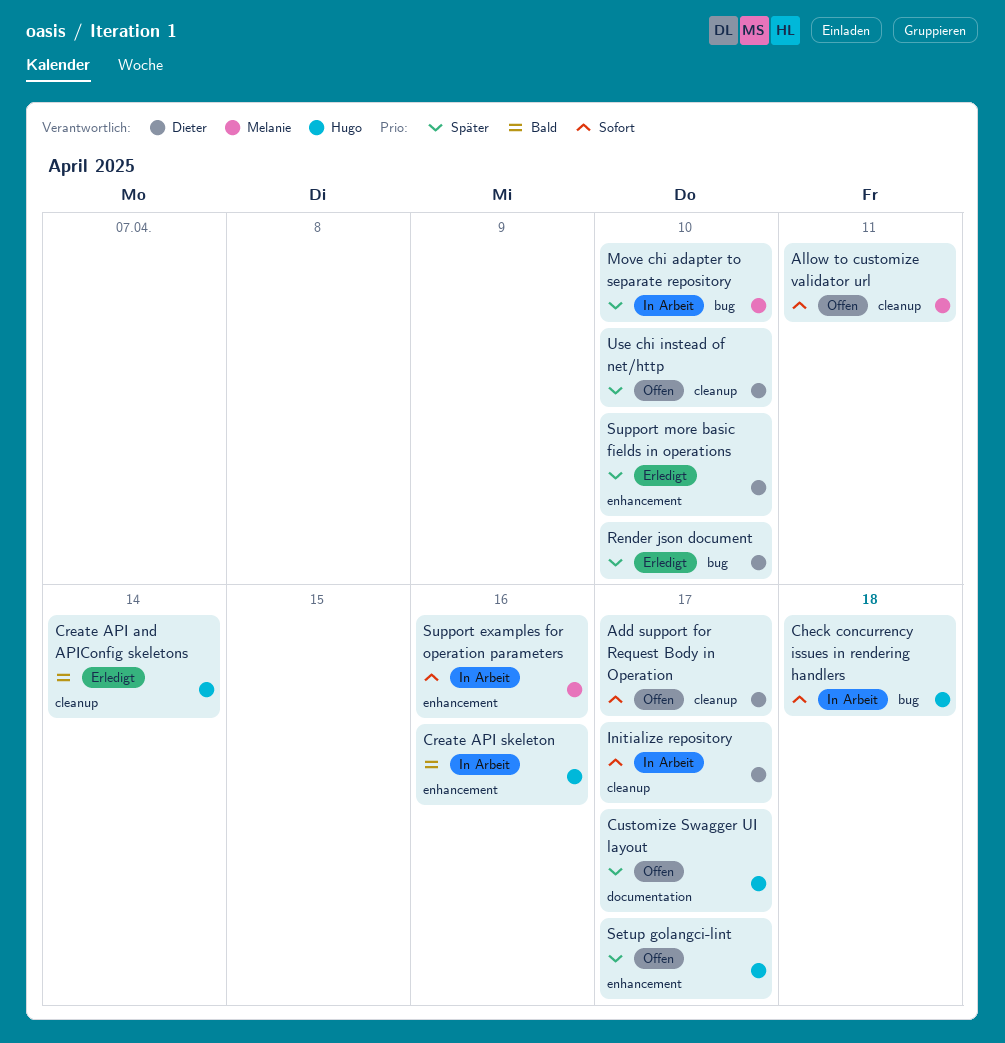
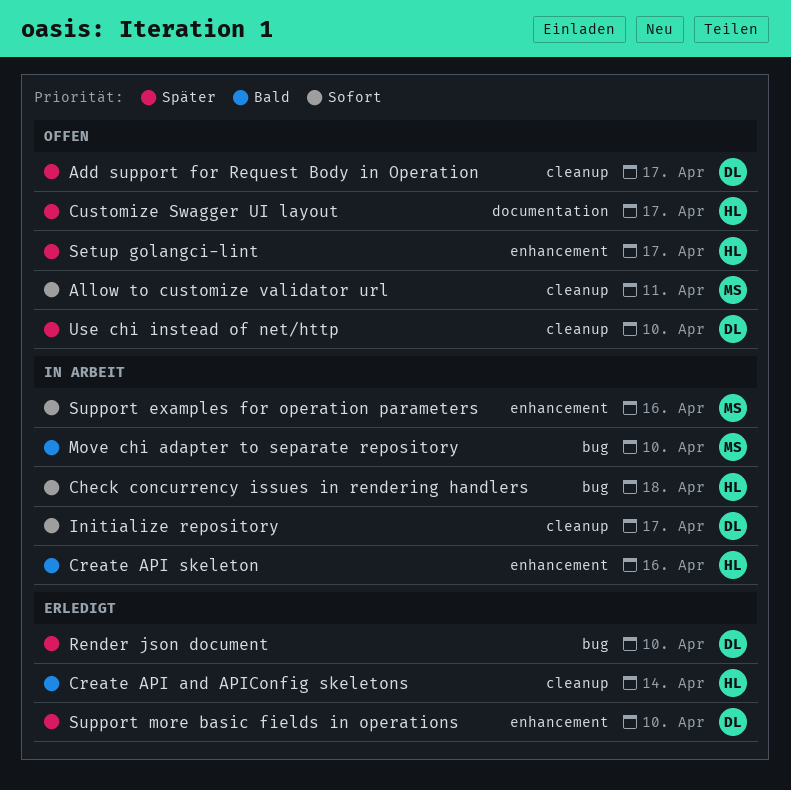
Add support for Request Body in Operation, priority: Sofort -> Später
Move chi adapter to separate repository, priority: Später -> Bald

